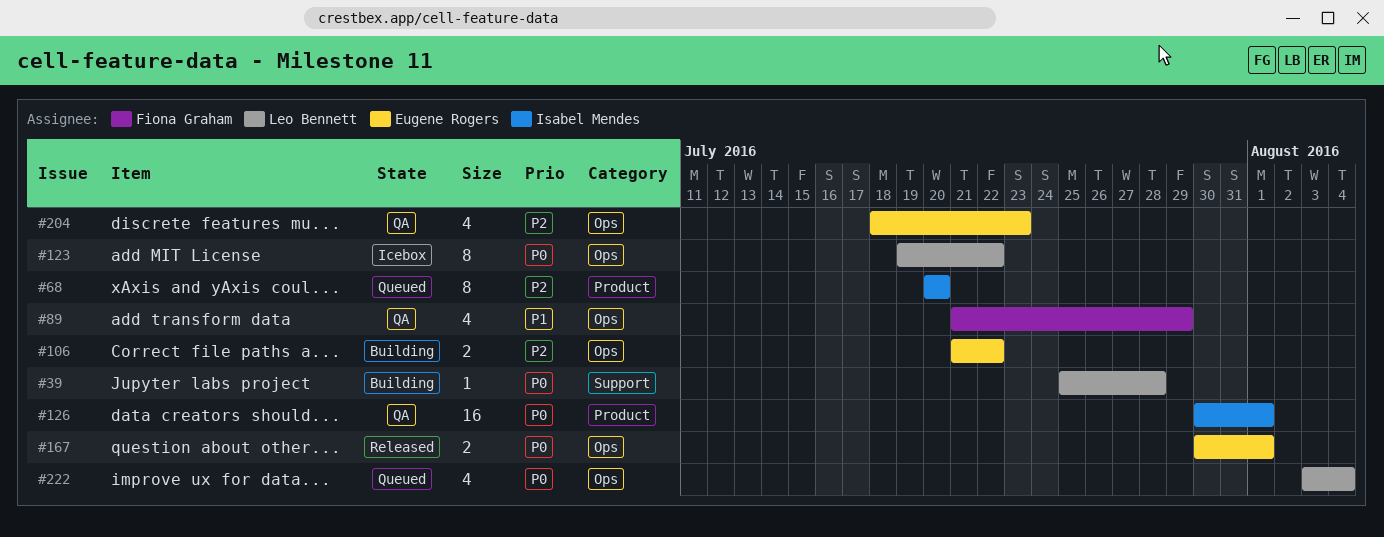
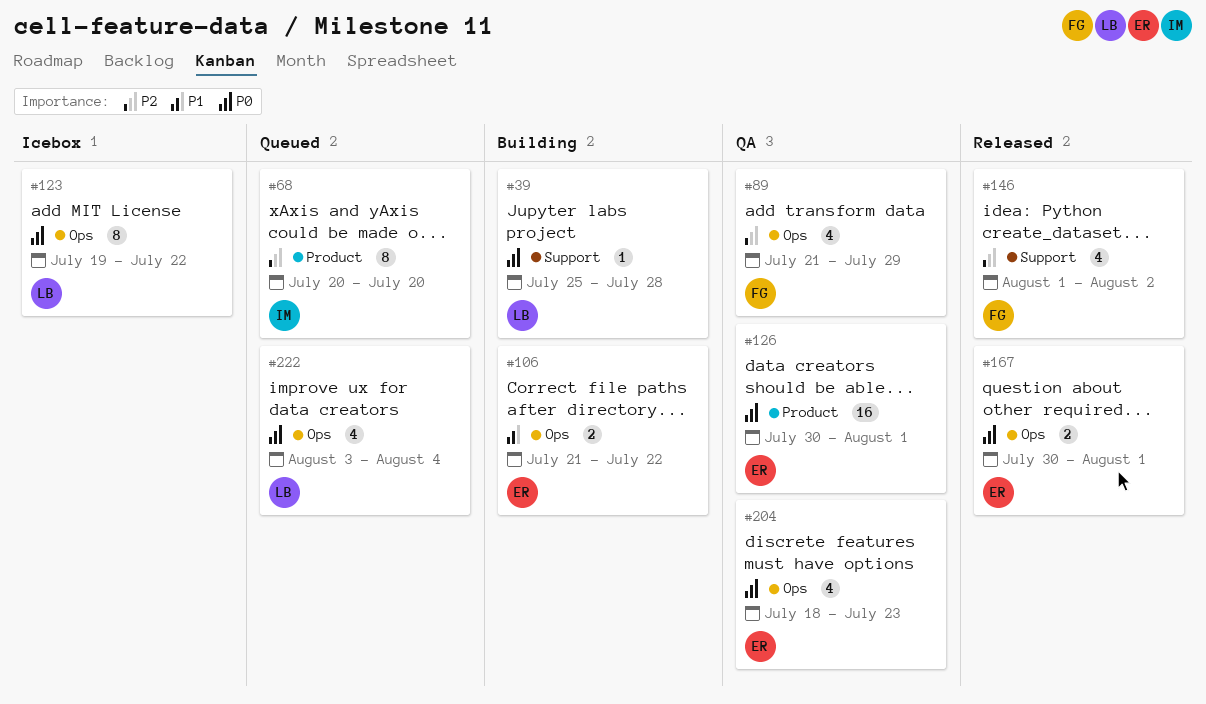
#89, priority: P1 -> P2
#106, priority: P2 -> P1
#126, owner: Isabel Mendes -> Eugene Rogers
#146: none -> present
#204, priority: P2 -> P0

